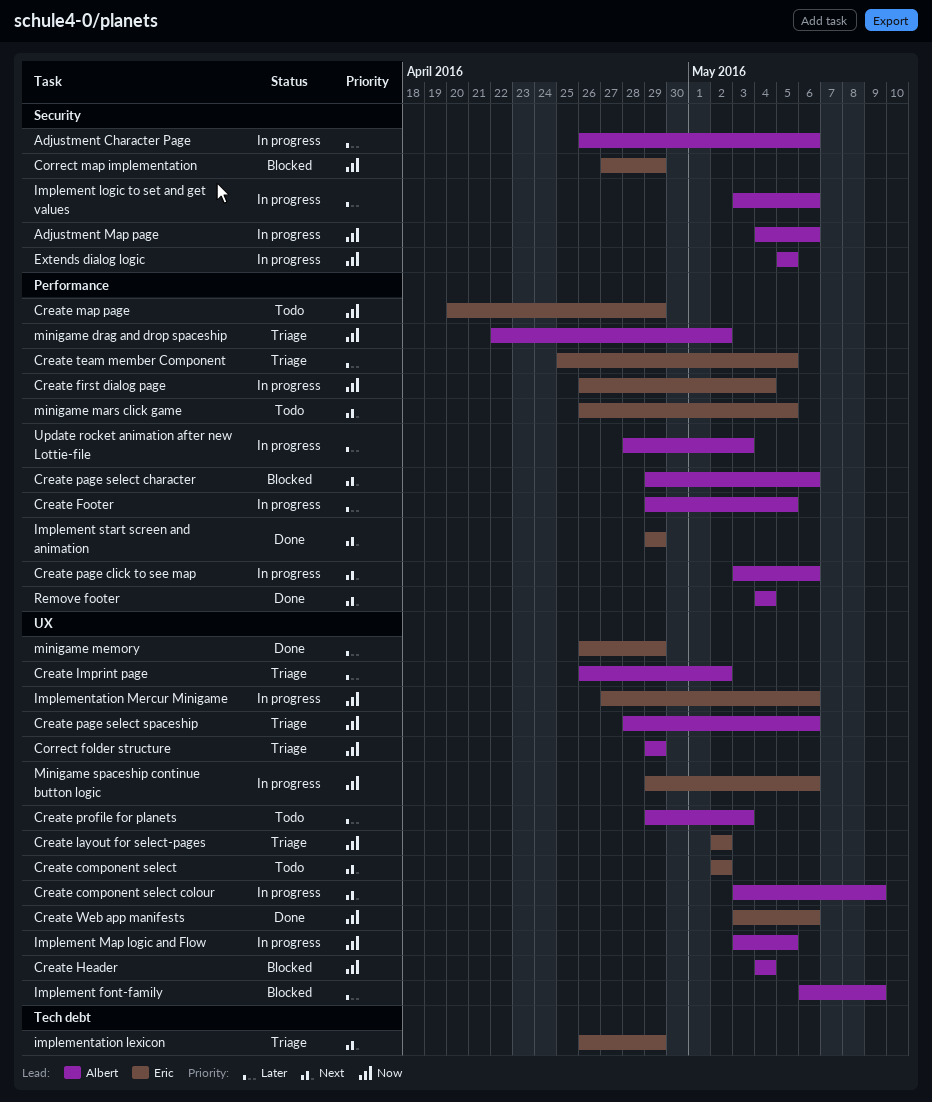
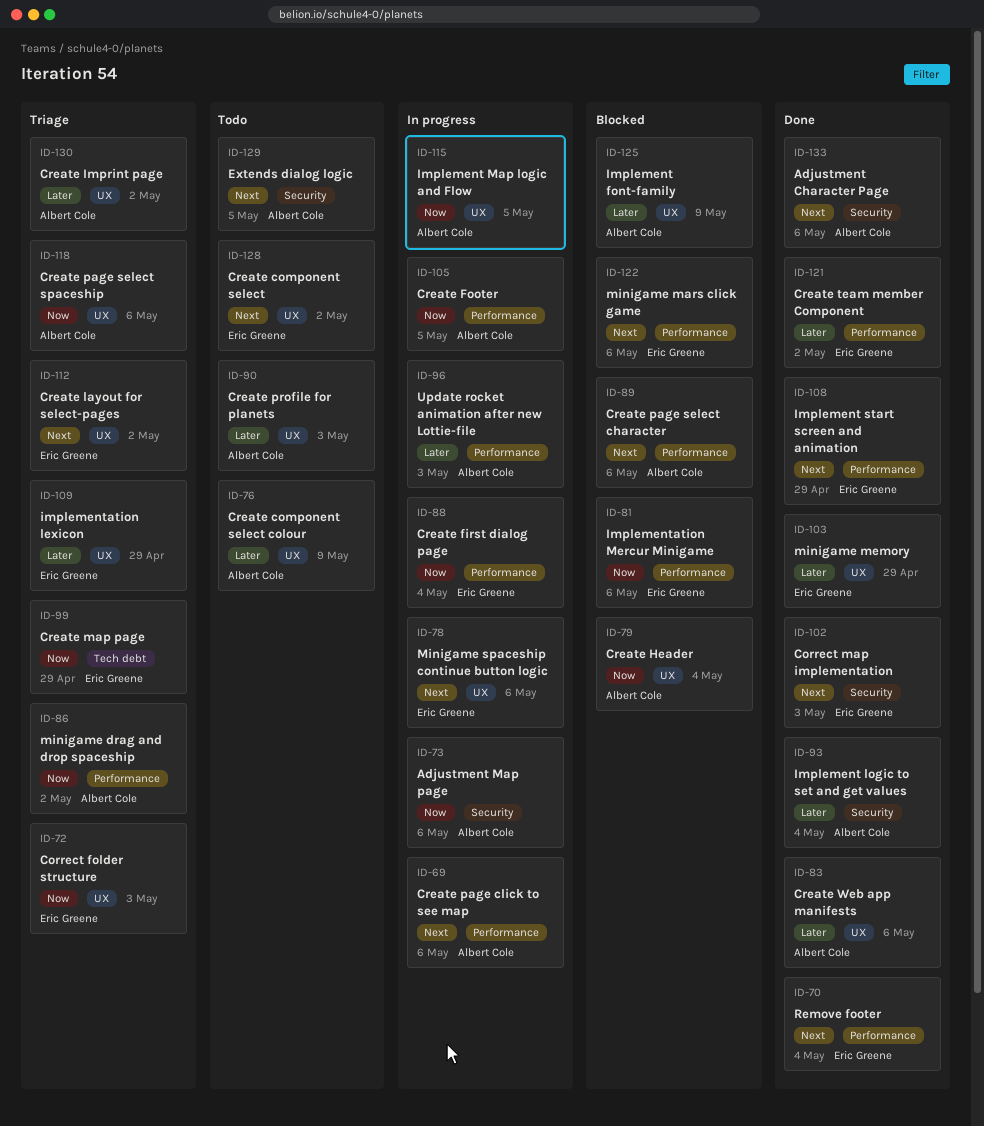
Adjustment Character Page, status: In progress -> Done
Adjustment Character Page, priority: Later -> Next
Correct folder structure, owner: Albert Cole -> Eric Greene
Correct folder structure, due: Apr 29 -> May 3
Correct map implementation, status: Blocked -> Done
Correct map implementation, priority: Now -> Next
Correct map implementation, due: Apr 29 -> May 3
Create component select colour, status: In progress -> Todo
Create component select colour, priority: Next -> Later
Create Footer, priority: Later -> Now
Create layout for select-pages, priority: Now -> Next
Create map page, status: Todo -> Triage
Create map page, label: Performance -> Tech debt
Create team member Component, status: Triage -> Done
Create team member Component, due: May 5 -> May 2
Create Web app manifests, owner: Eric Greene -> Albert Cole
Create Web app manifests, priority: Now -> Later
Extends dialog logic, status: In progress -> Todo
Extends dialog logic, priority: Now -> Next
Implement logic to set and get values, status: In progress -> Done
Implement logic to set and get values, due: May 6 -> May 4
implementation lexicon, priority: Next -> Later
implementation lexicon, label: Tech debt -> UX
Implementation Mercur Minigame, status: In progress -> Blocked
Implementation Mercur Minigame, label: UX -> Performance
minigame mars click game, status: Todo -> Blocked
minigame mars click game, due: May 5 -> May 6
Minigame spaceship continue button logic, priority: Now -> Next
Remove footer, owner: Albert Cole -> Eric Greene

